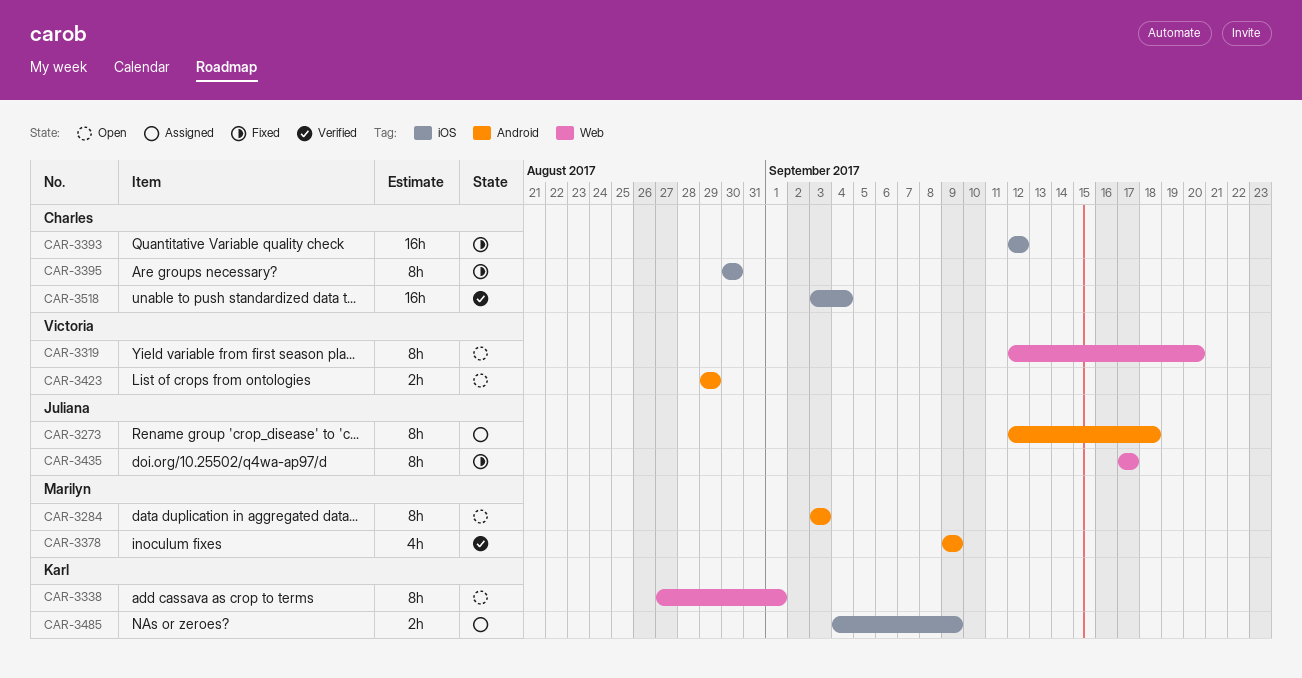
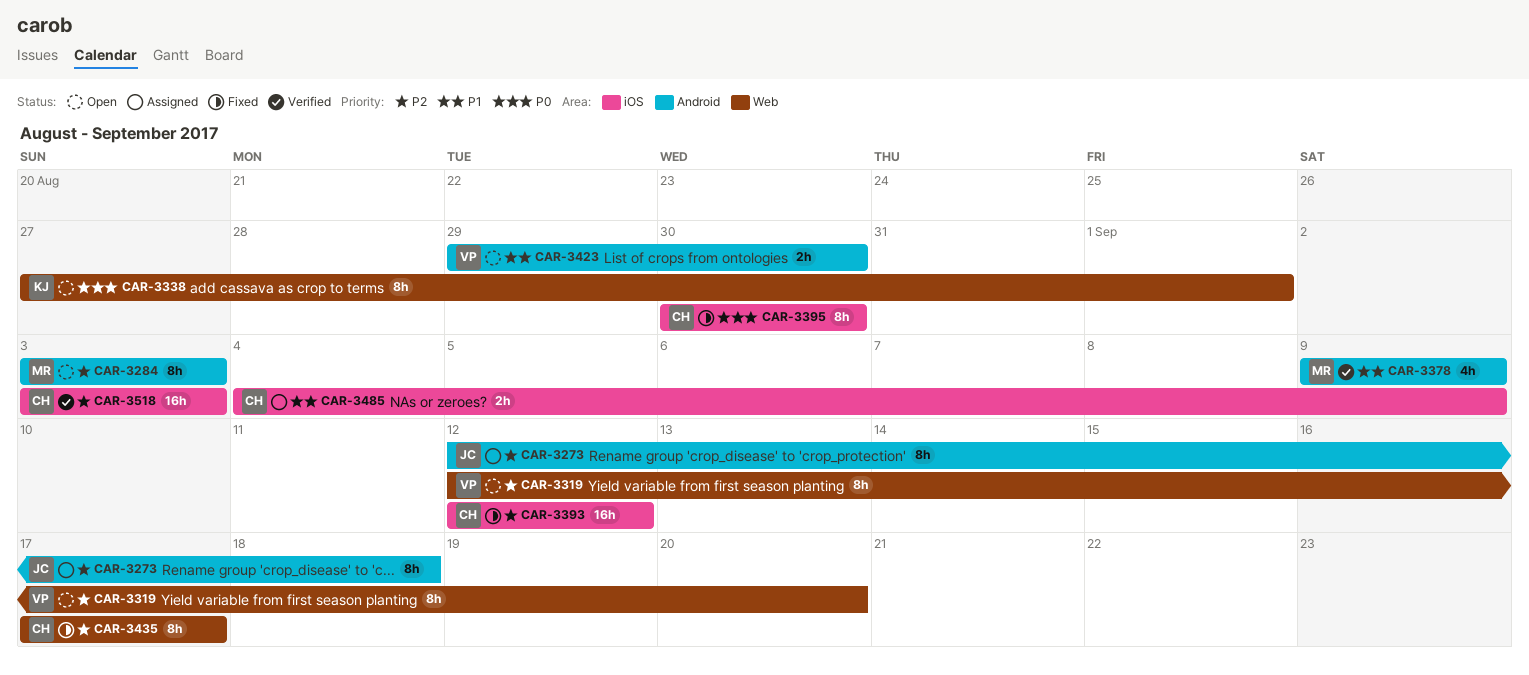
CAR-3423, due: Aug 29 -> Aug 30
CAR-3435, owner: Juliana -> Charles
CAR-3485, owner: Karl -> Charles
CAR-3518, due: Sep 4 -> Sep 3

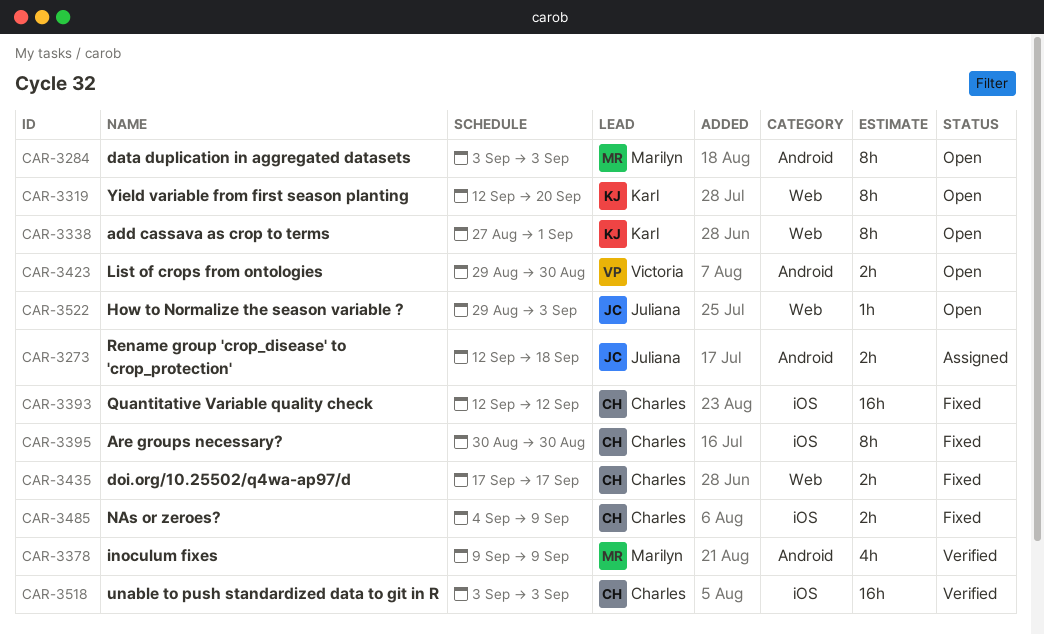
CAR-3273, estimate: 8h -> 2h
CAR-3319, owner: Victoria -> Karl
CAR-3435, estimate: 8h -> 2h
CAR-3485, status: Assigned -> Fixed
CAR-3522: none -> present

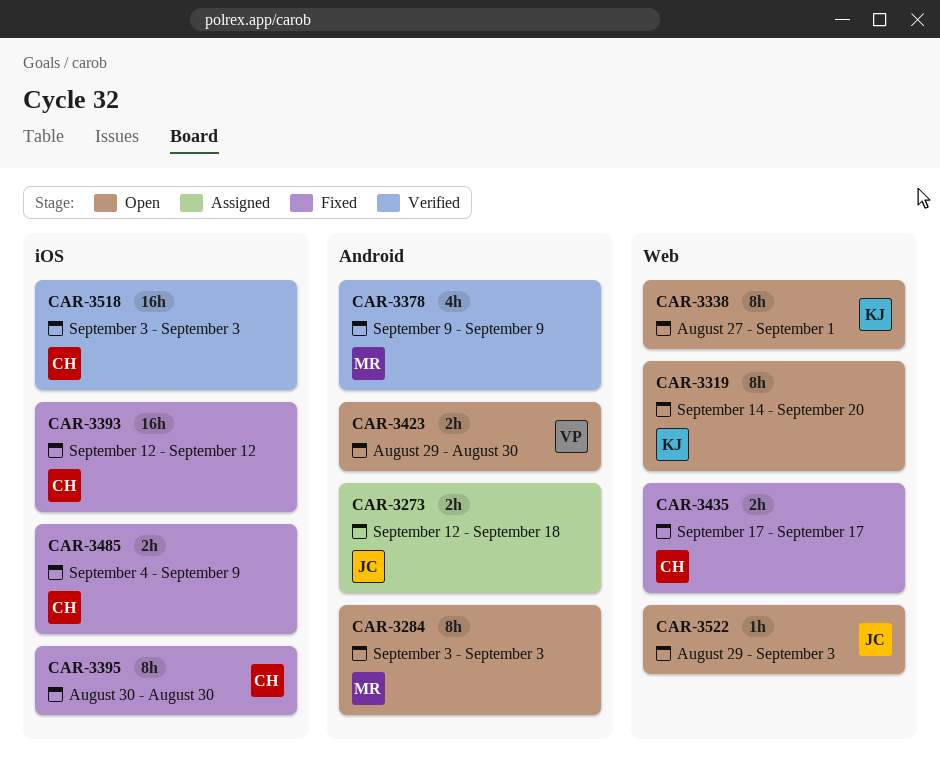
CAR-3319, start: Sep 12 -> Sep 14

